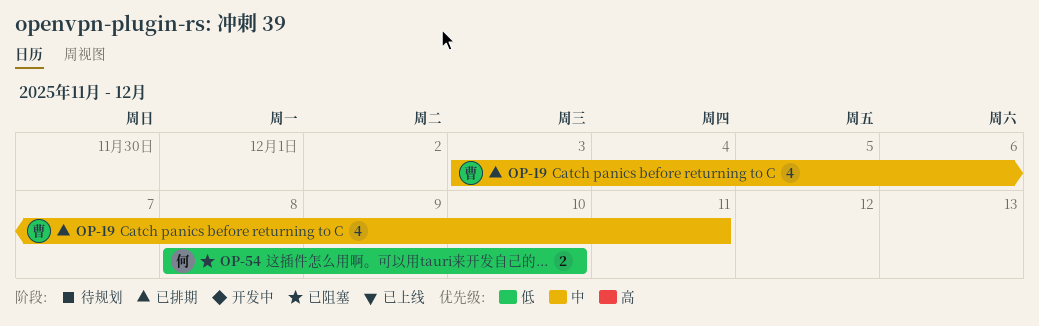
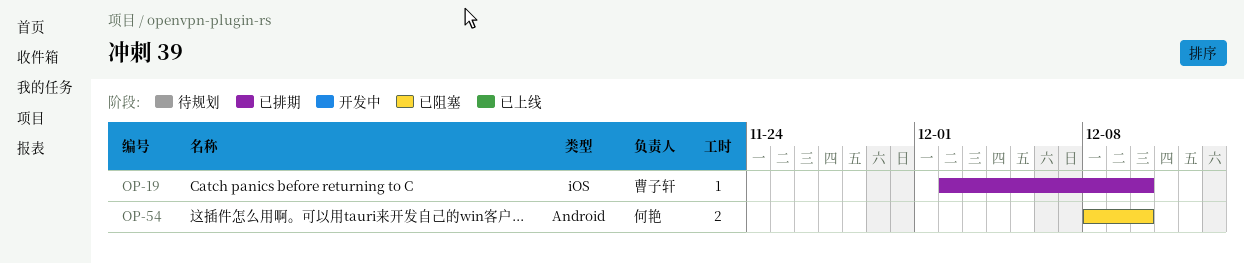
OP-19, estimate: 4 -> 1
OP-19, start: Dec 3 -> Dec 2
OP-19, due: Dec 11 -> Dec 10

